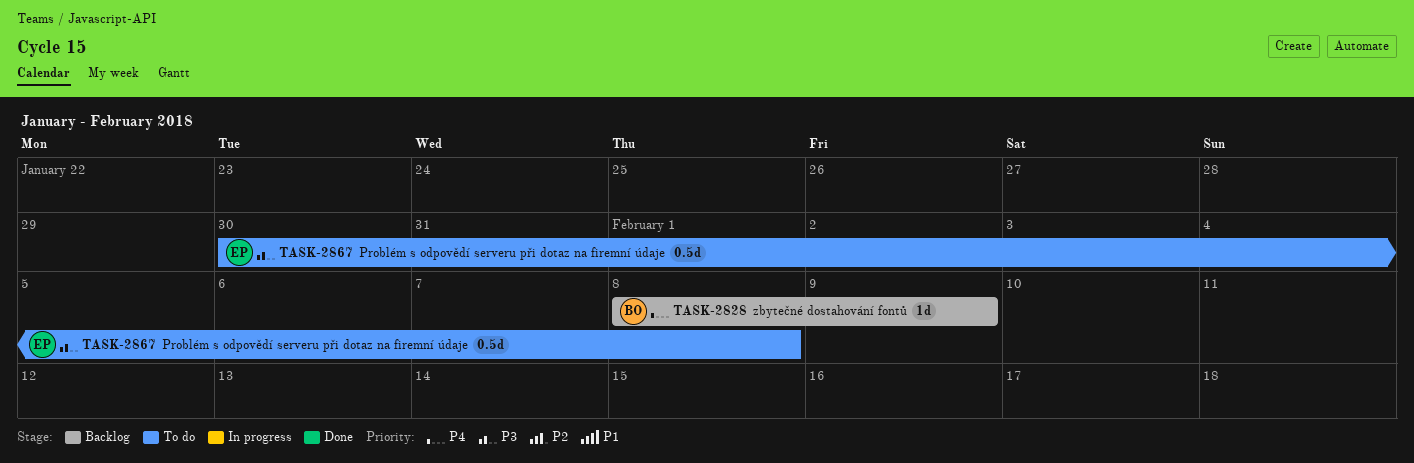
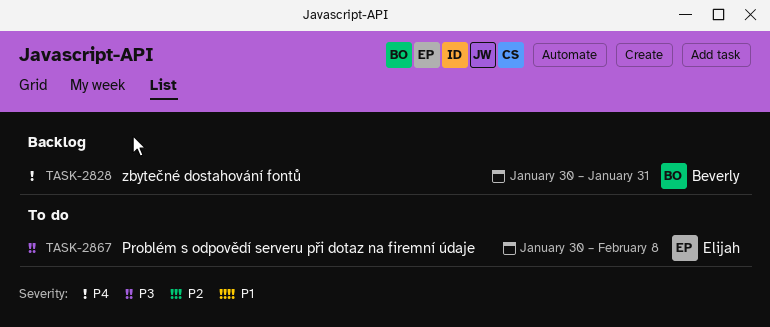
TASK-2828, start: Feb 8 -> Jan 30
TASK-2828, due: Feb 9 -> Jan 31

